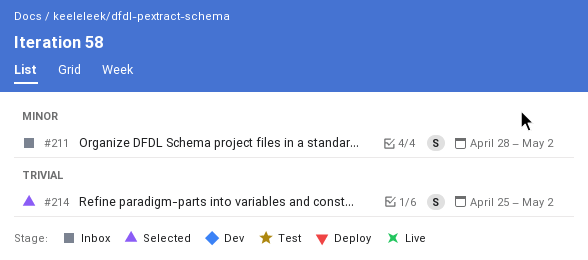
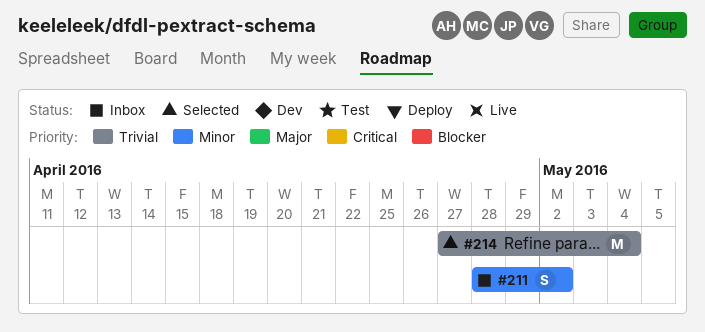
#214, estimate: S -> M
#214, start: Apr 25 -> Apr 27
#214, due: May 2 -> May 4

